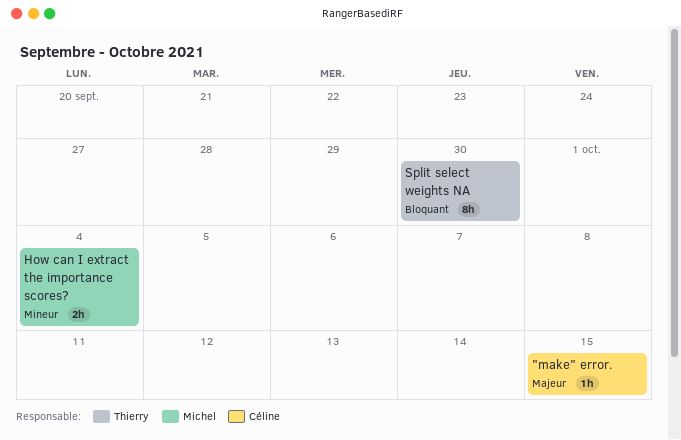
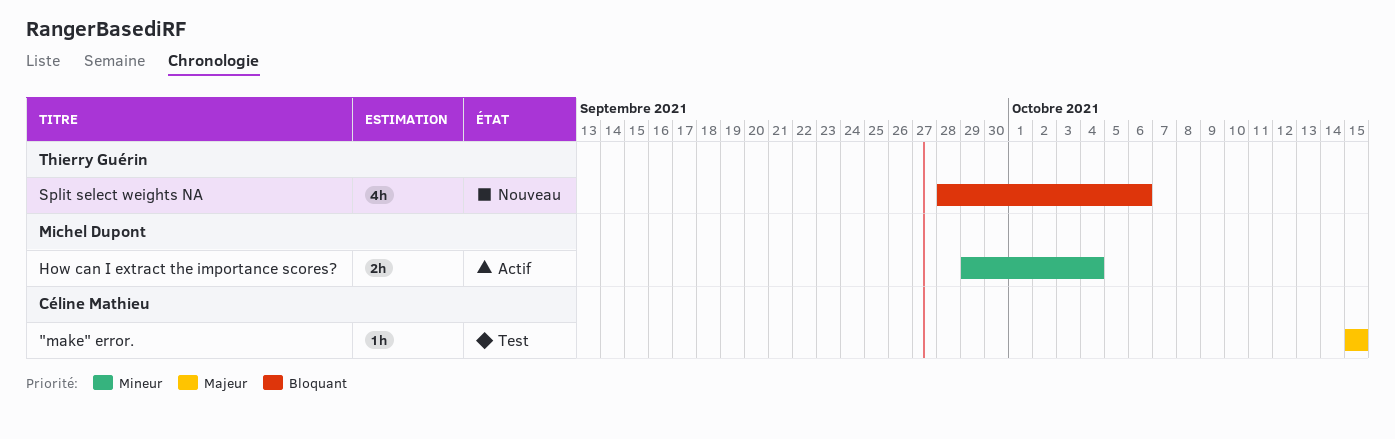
Split select weights NA, estimate: 8h -> 4h
Split select weights NA, due: Sep 30 -> Oct 6

